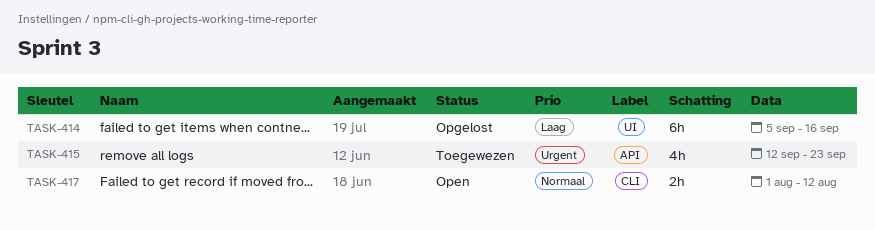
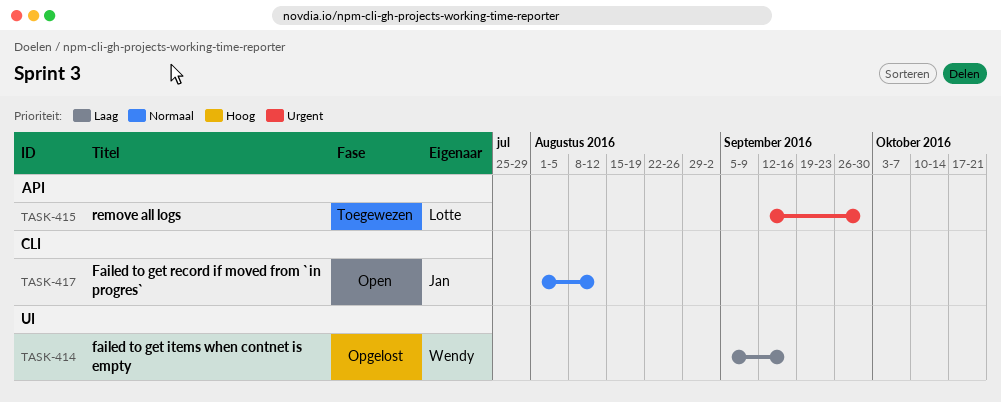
TASK-415, due: Sep 23 -> Sep 30

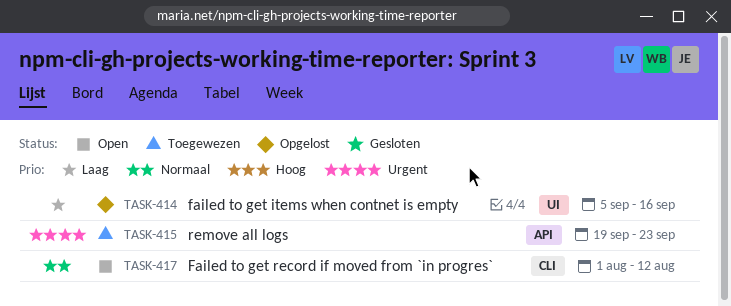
TASK-415, start: Sep 12 -> Sep 19
TASK-415, due: Sep 30 -> Sep 23

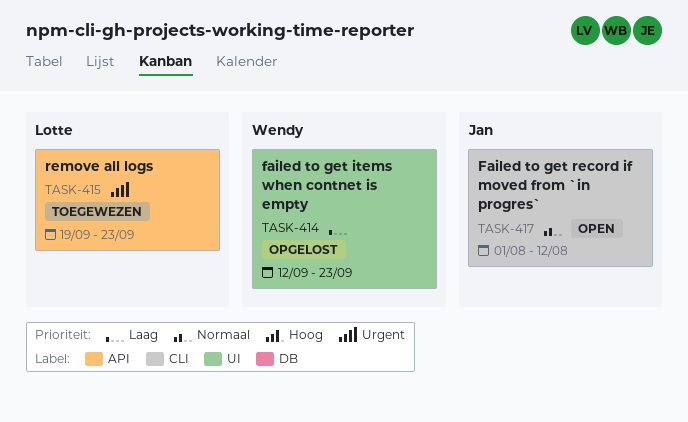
TASK-414, start: Sep 5 -> Sep 12
TASK-414, due: Sep 16 -> Sep 23

